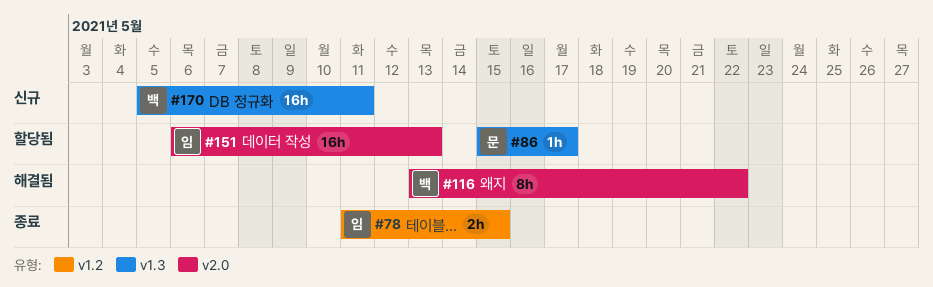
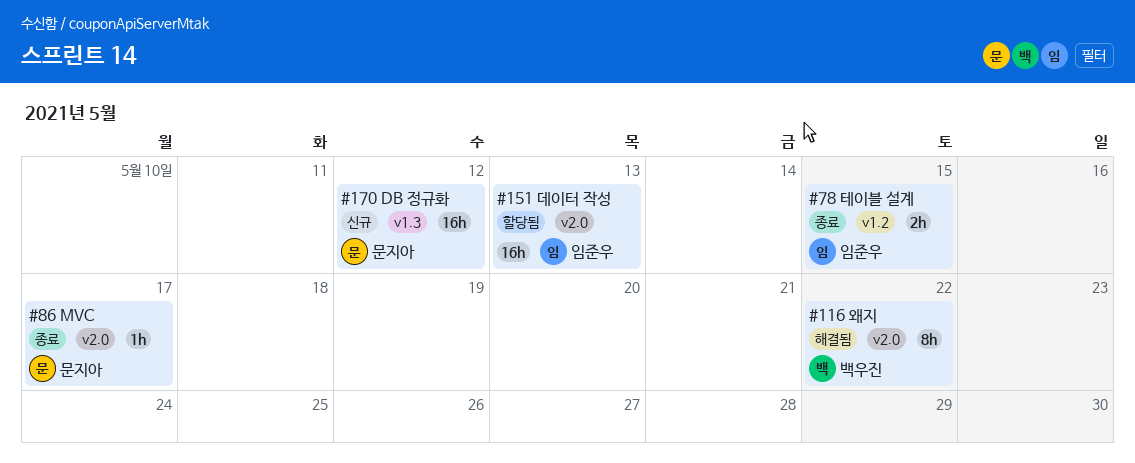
#86, status: 할당됨 -> 종료
#86, label: v1.3 -> v2.0
#170, owner: 백우진 -> 문지아
#170, due: May 11 -> May 12

